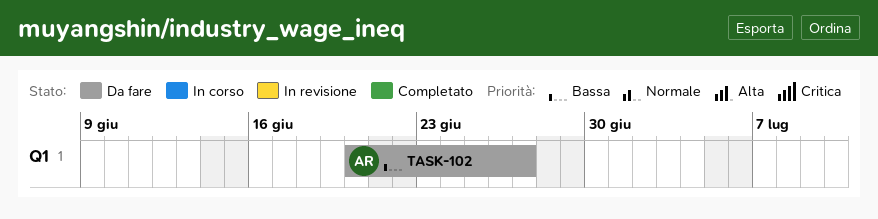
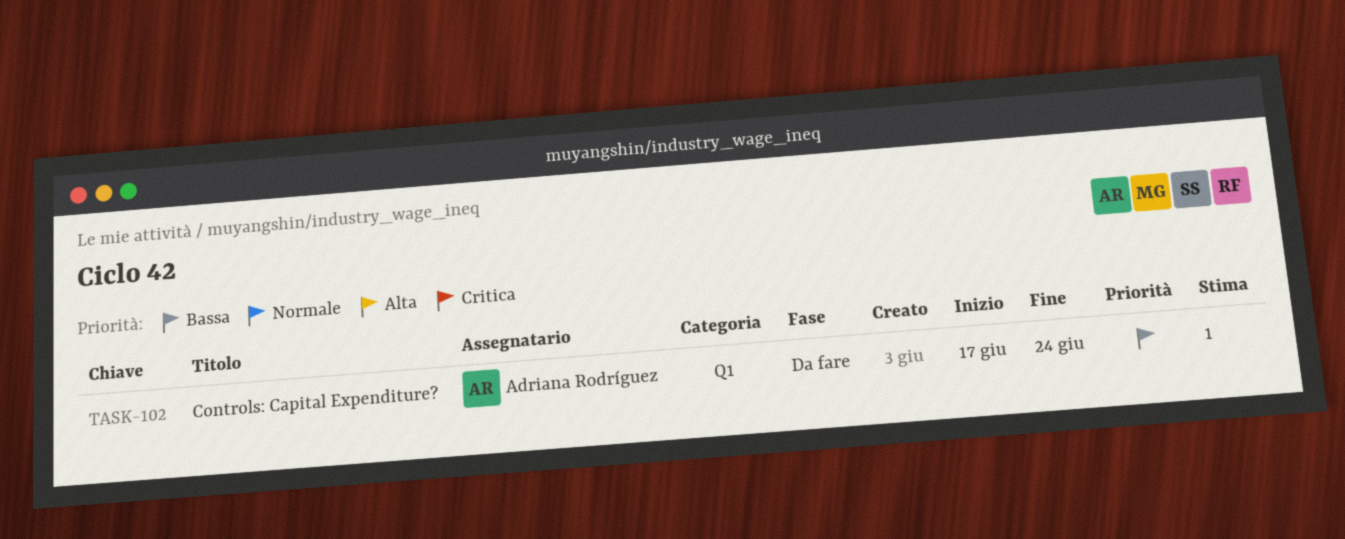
TASK-102, start: Jun 20 -> Jun 17
TASK-102, due: Jun 27 -> Jun 24

